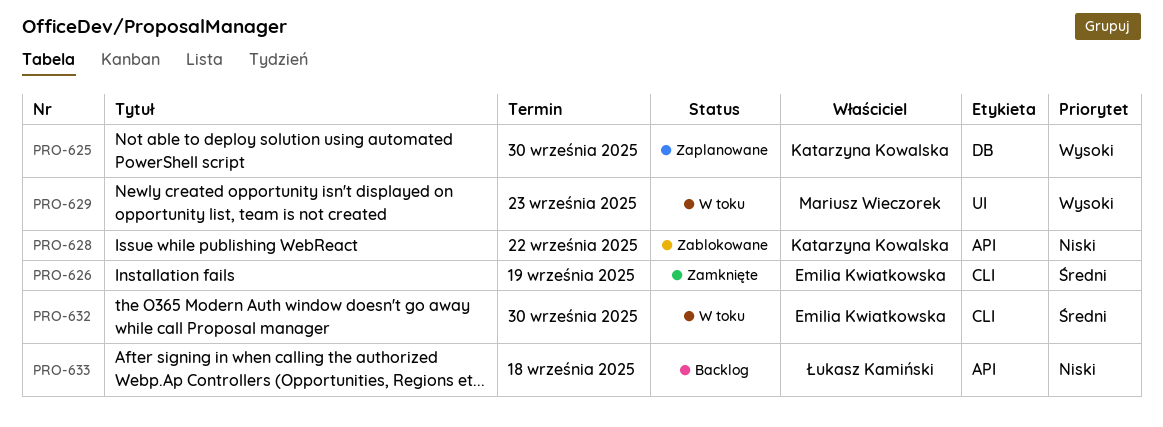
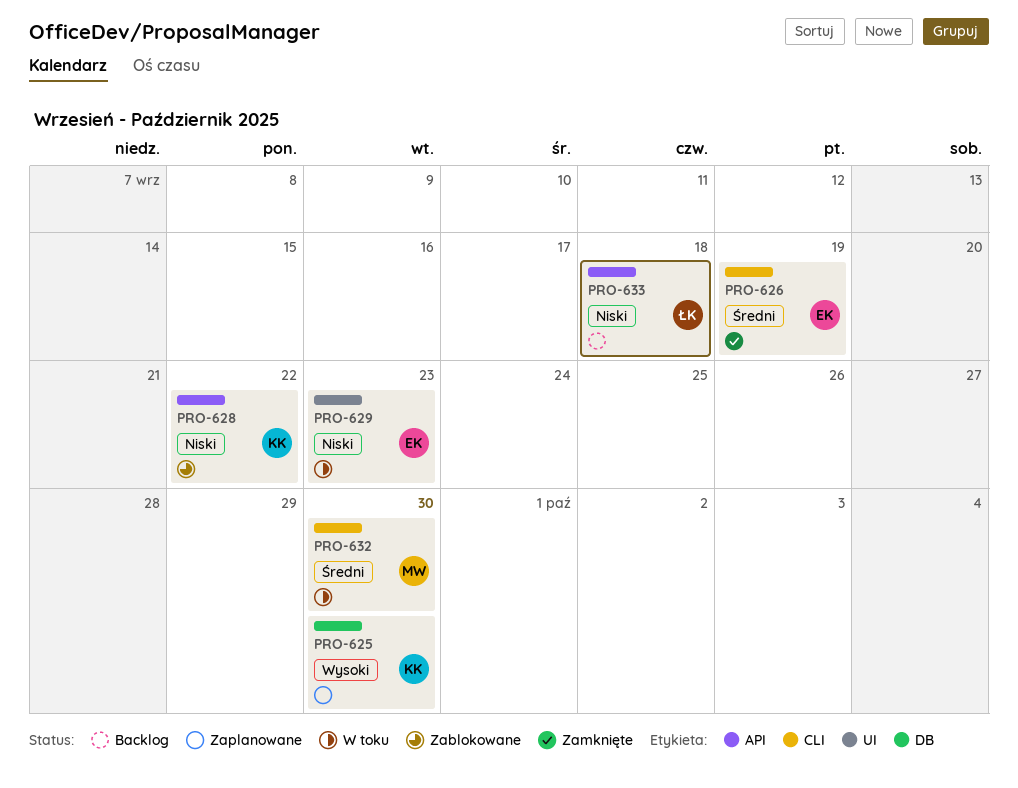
PRO-629, owner: Mariusz Wieczorek -> Emilia Kwiatkowska
PRO-629, priority: Wysoki -> Niski
PRO-632, owner: Emilia Kwiatkowska -> Mariusz Wieczorek

